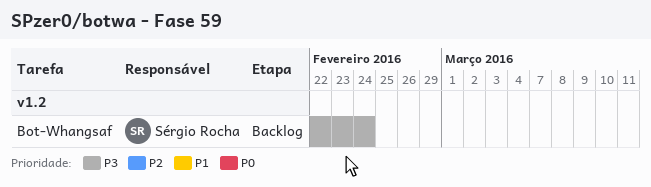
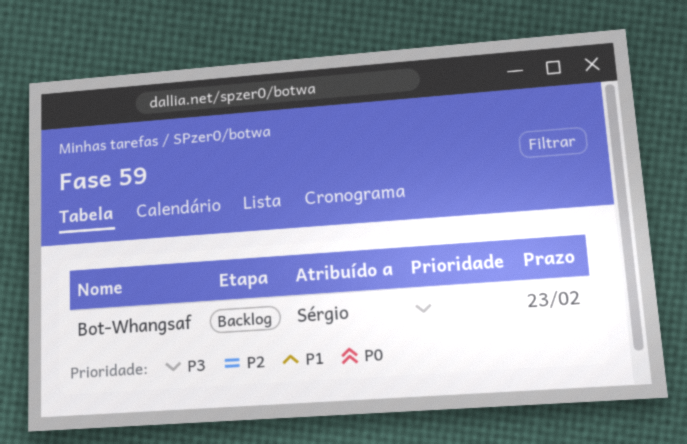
Bot-Whangsaf, due: Feb 24 -> Feb 23

